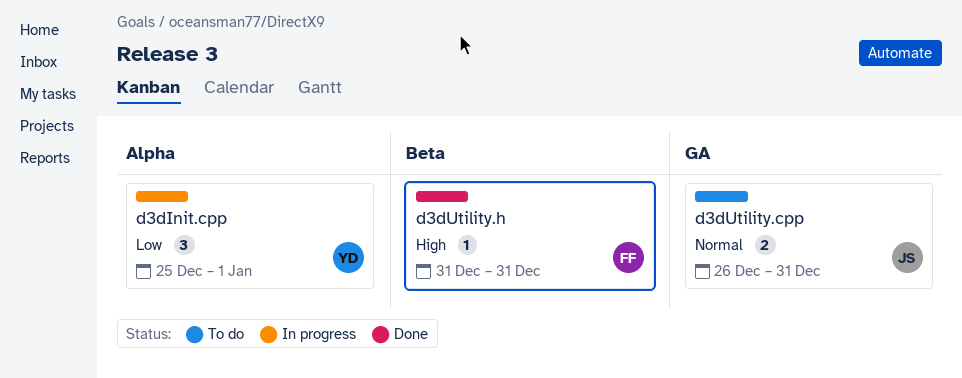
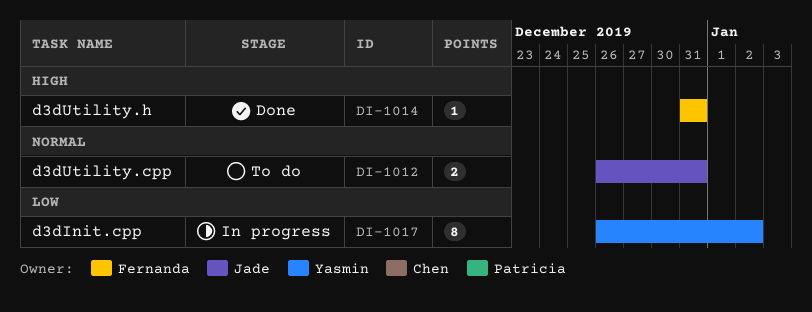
d3dInit.cpp, estimate: 3 -> 8
d3dInit.cpp, start: Dec 25 -> Dec 26
d3dInit.cpp, due: Jan 1 -> Jan 2

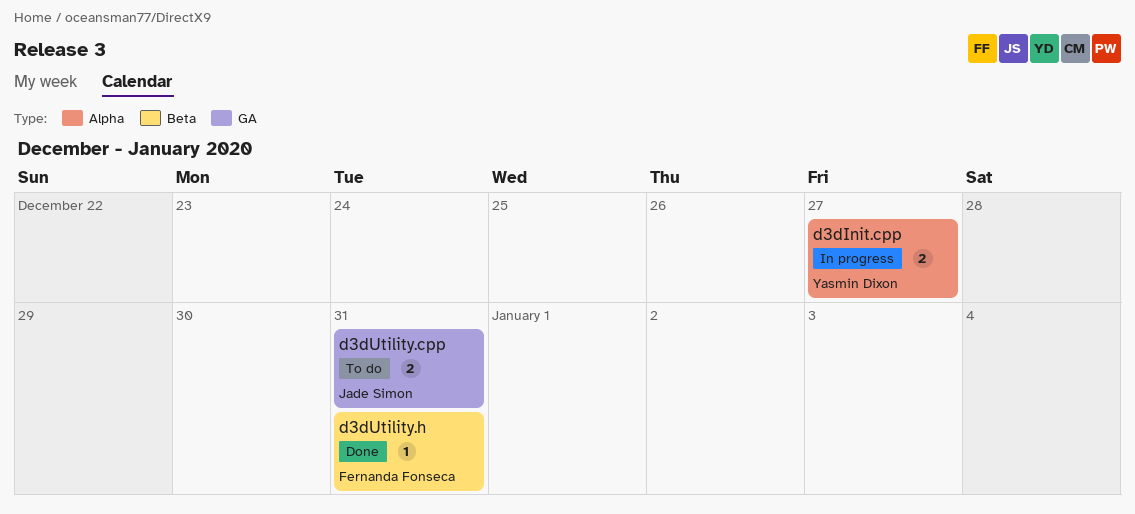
d3dInit.cpp, estimate: 8 -> 2
d3dInit.cpp, due: Jan 2 -> Dec 27

